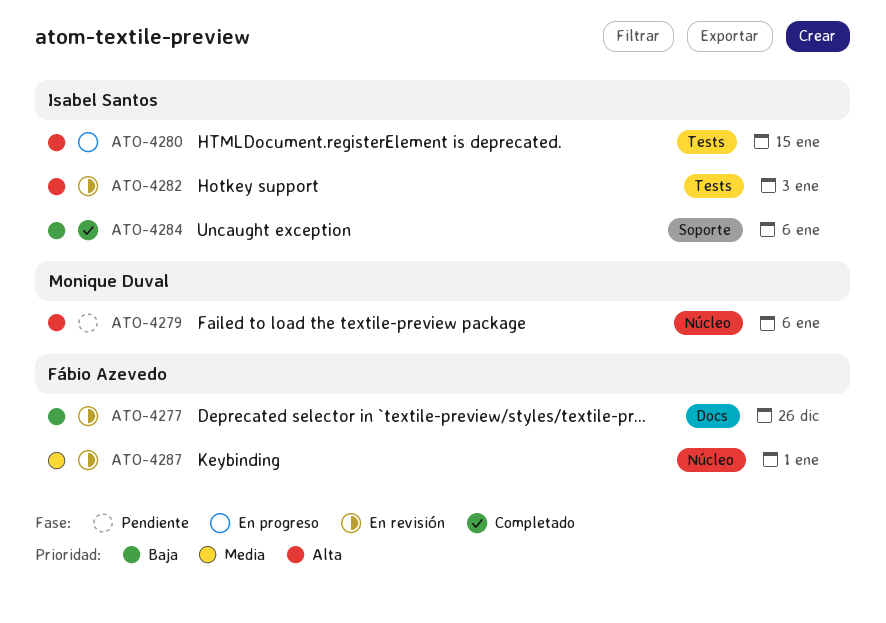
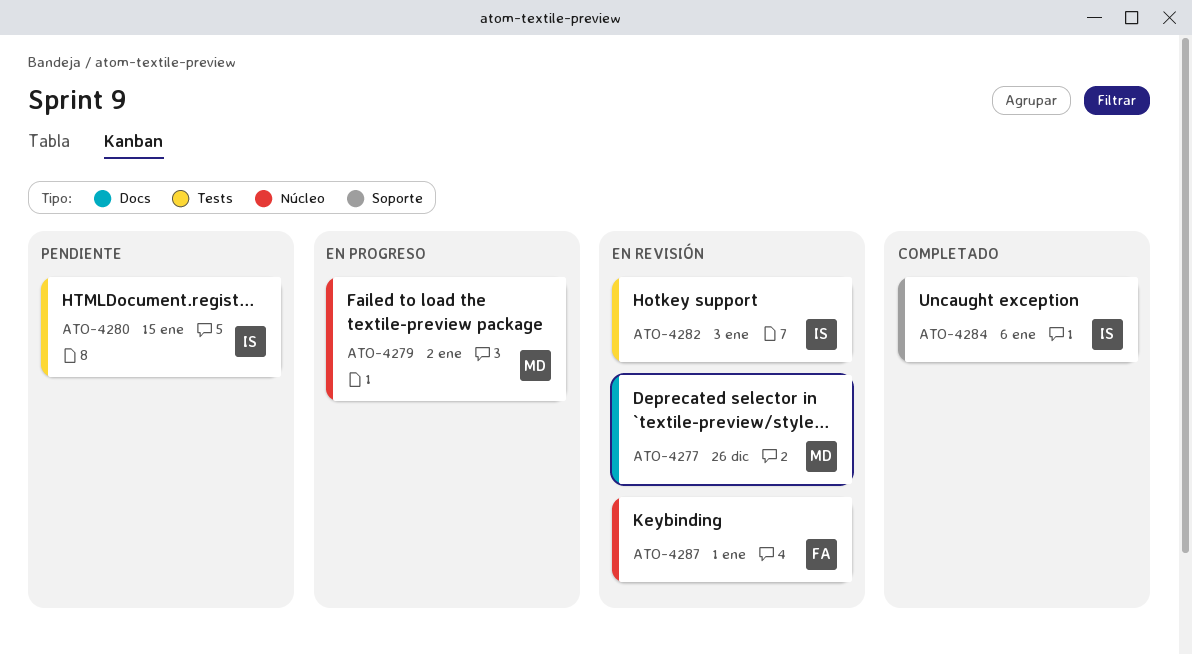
ATO-4277, owner: Fábio Azevedo -> Monique Duval
ATO-4279, status: Pendiente -> En progreso
ATO-4279, due: Jan 6 -> Jan 2
ATO-4280, status: En progreso -> Pendiente

